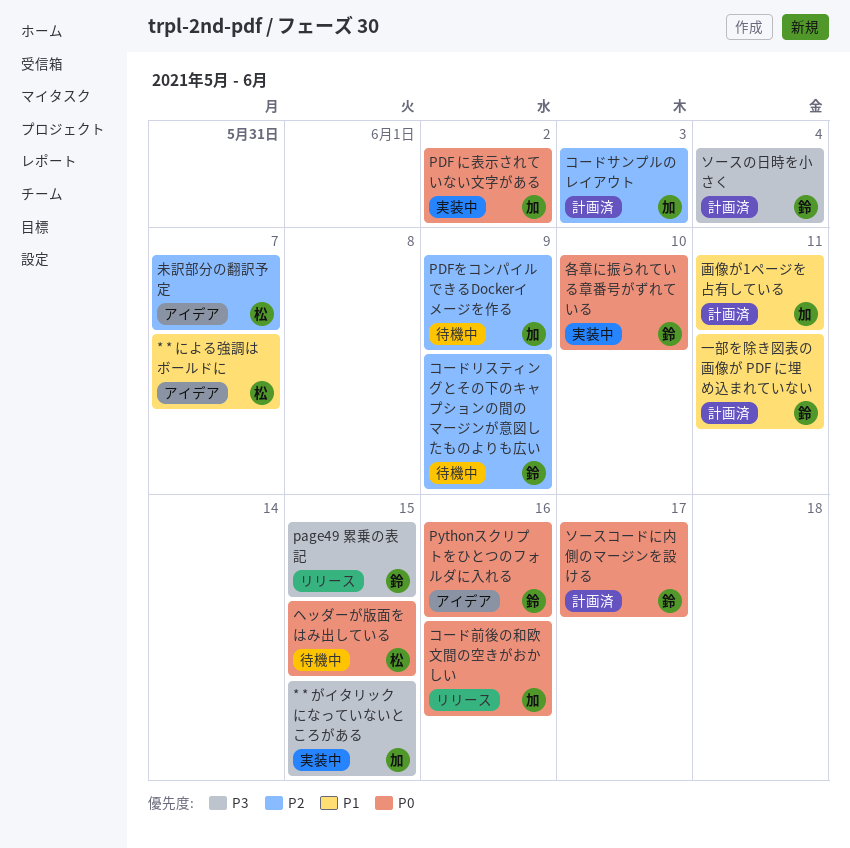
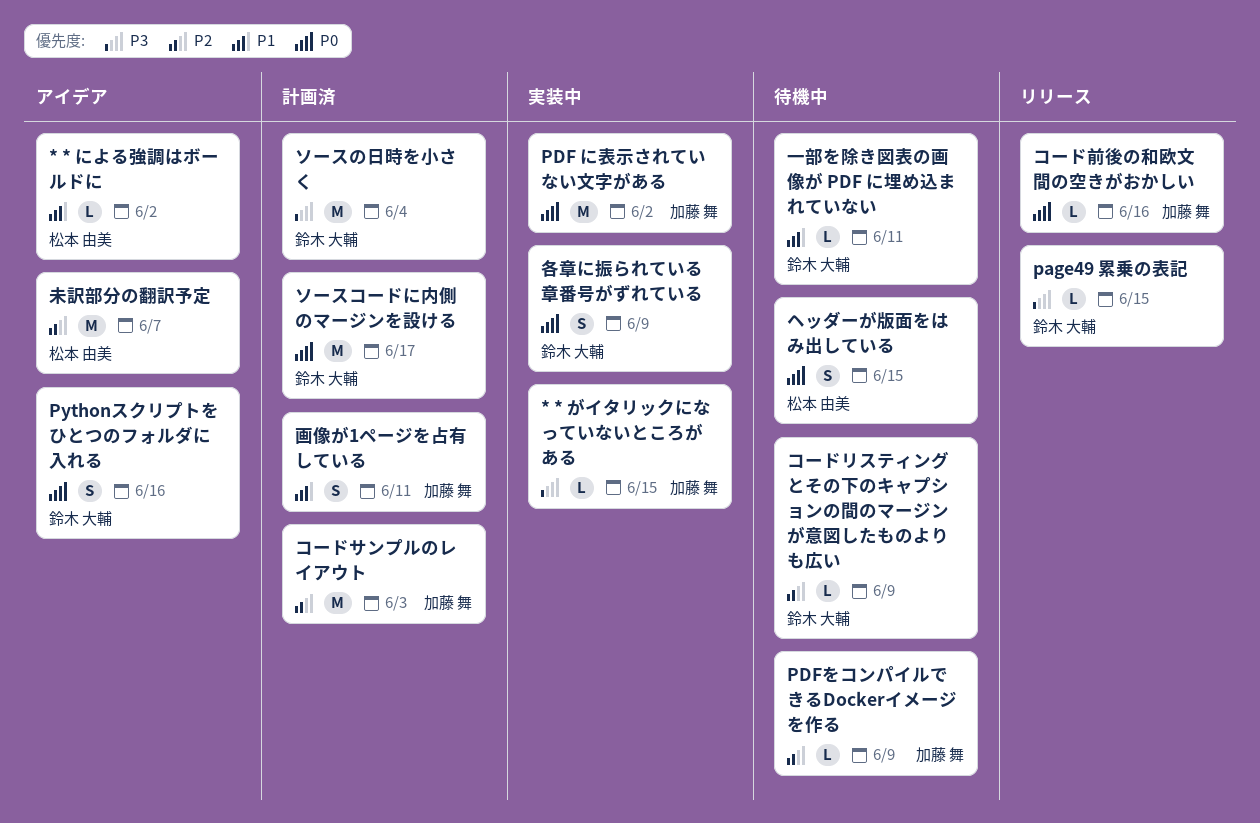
* * による強調はボールドに, due: Jun 7 -> Jun 2
一部を除き図表の画像が PDF に埋め込まれていない, status: 計画済 -> 待機中
各章に振られている章番号がずれている, due: Jun 10 -> Jun 9

